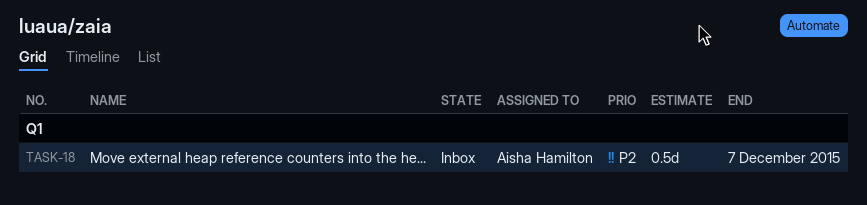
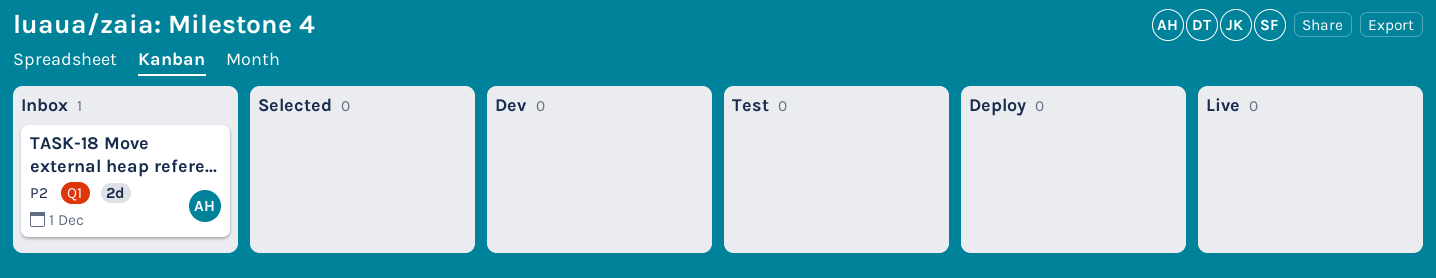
TASK-18, estimate: 0.5d -> 2d
TASK-18, due: Dec 7 -> Dec 1

